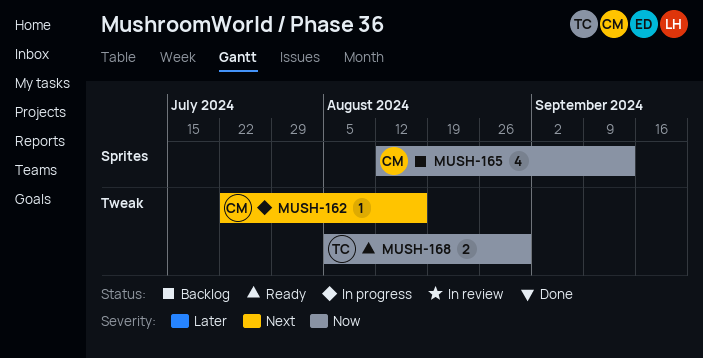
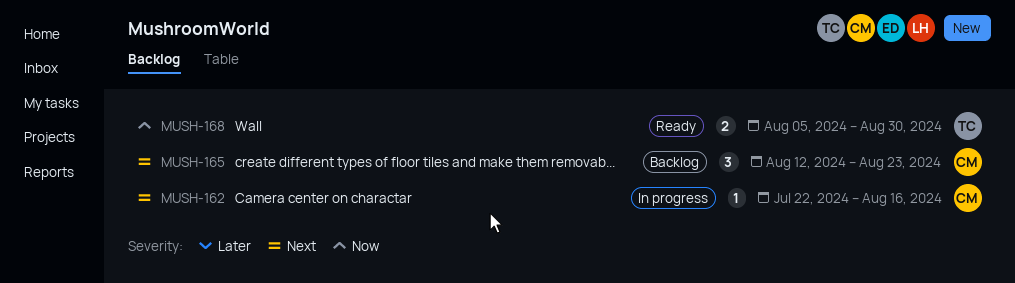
MUSH-165, priority: Now -> Next
MUSH-165, estimate: 4 -> 3
MUSH-165, due: Sep 13 -> Aug 23

